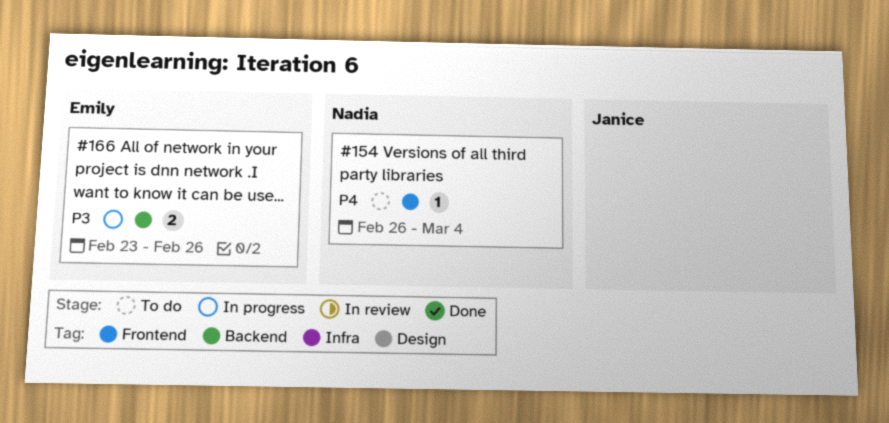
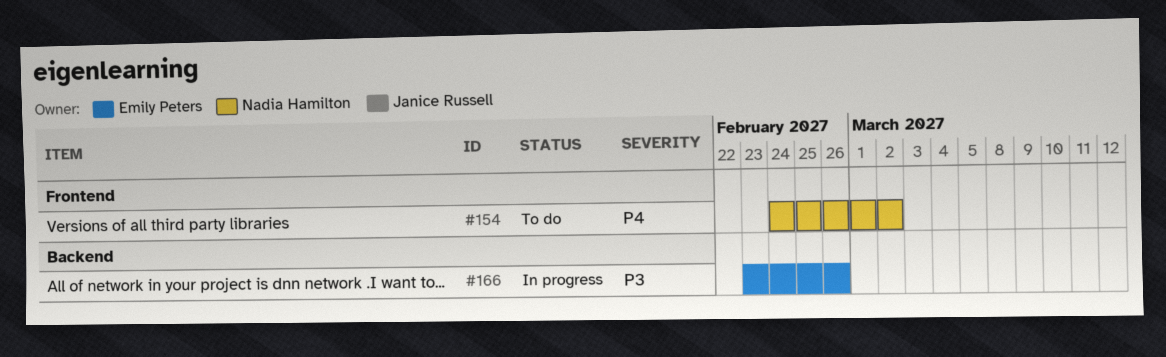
#154, start: Feb 26 -> Feb 24
#154, due: Mar 4 -> Mar 2

